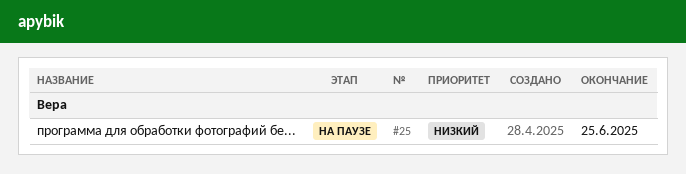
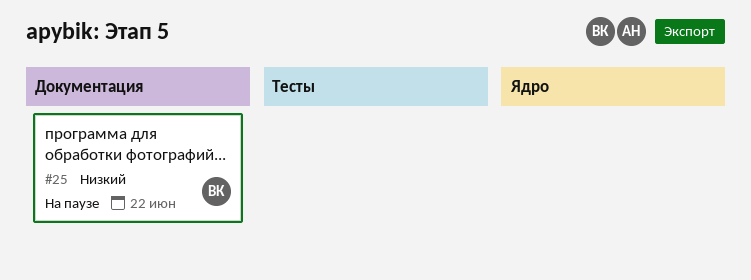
#25, due: Jun 25 -> Jun 22

